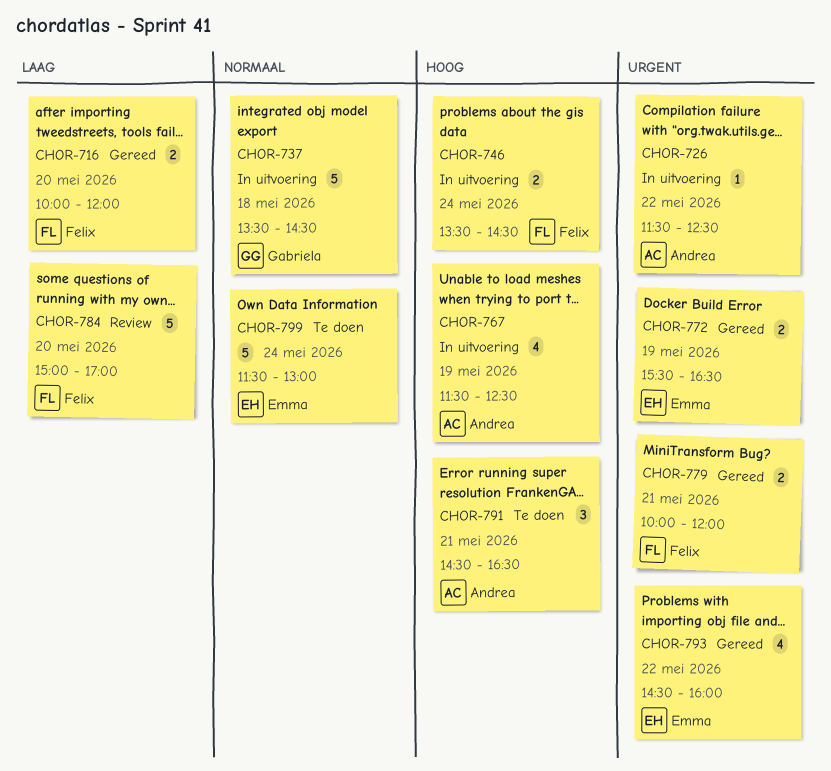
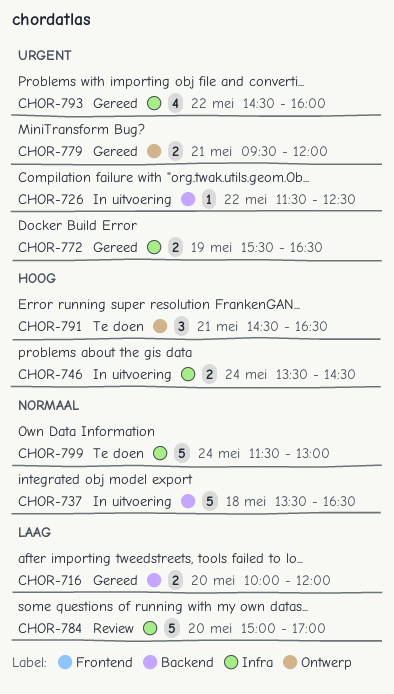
CHOR-737, ends: 14:30 -> 16:30
CHOR-767: present -> none
CHOR-779, begins: 10:00 -> 09:30

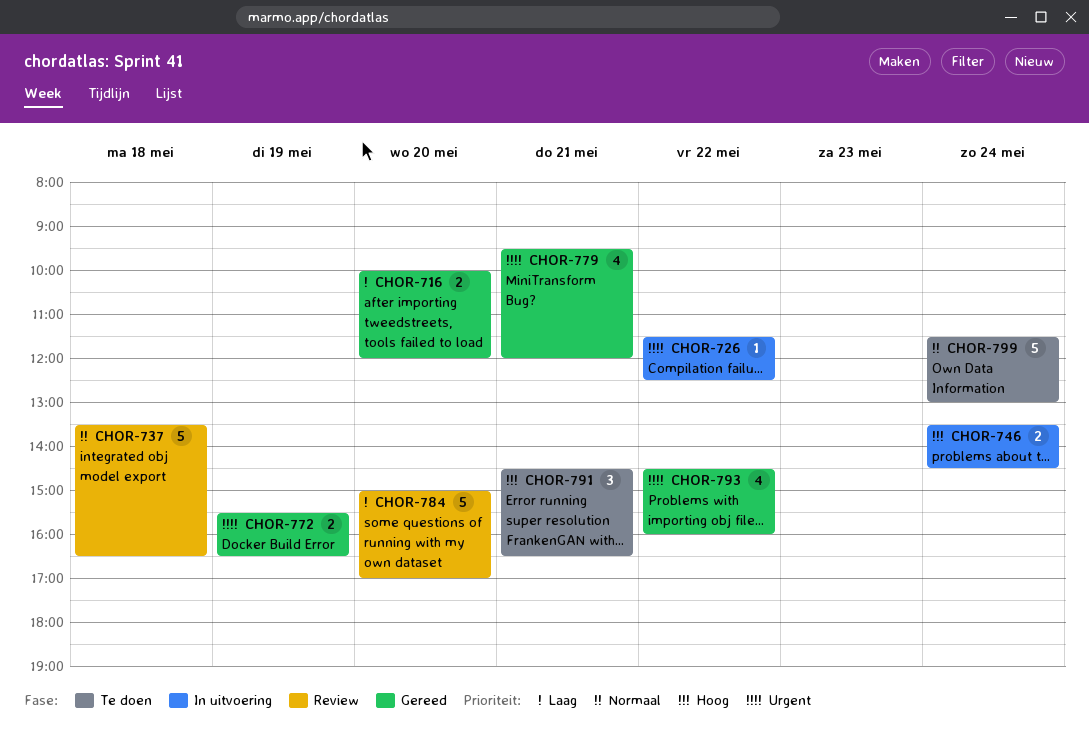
CHOR-737, status: In uitvoering -> Review
CHOR-779, estimate: 2 -> 4

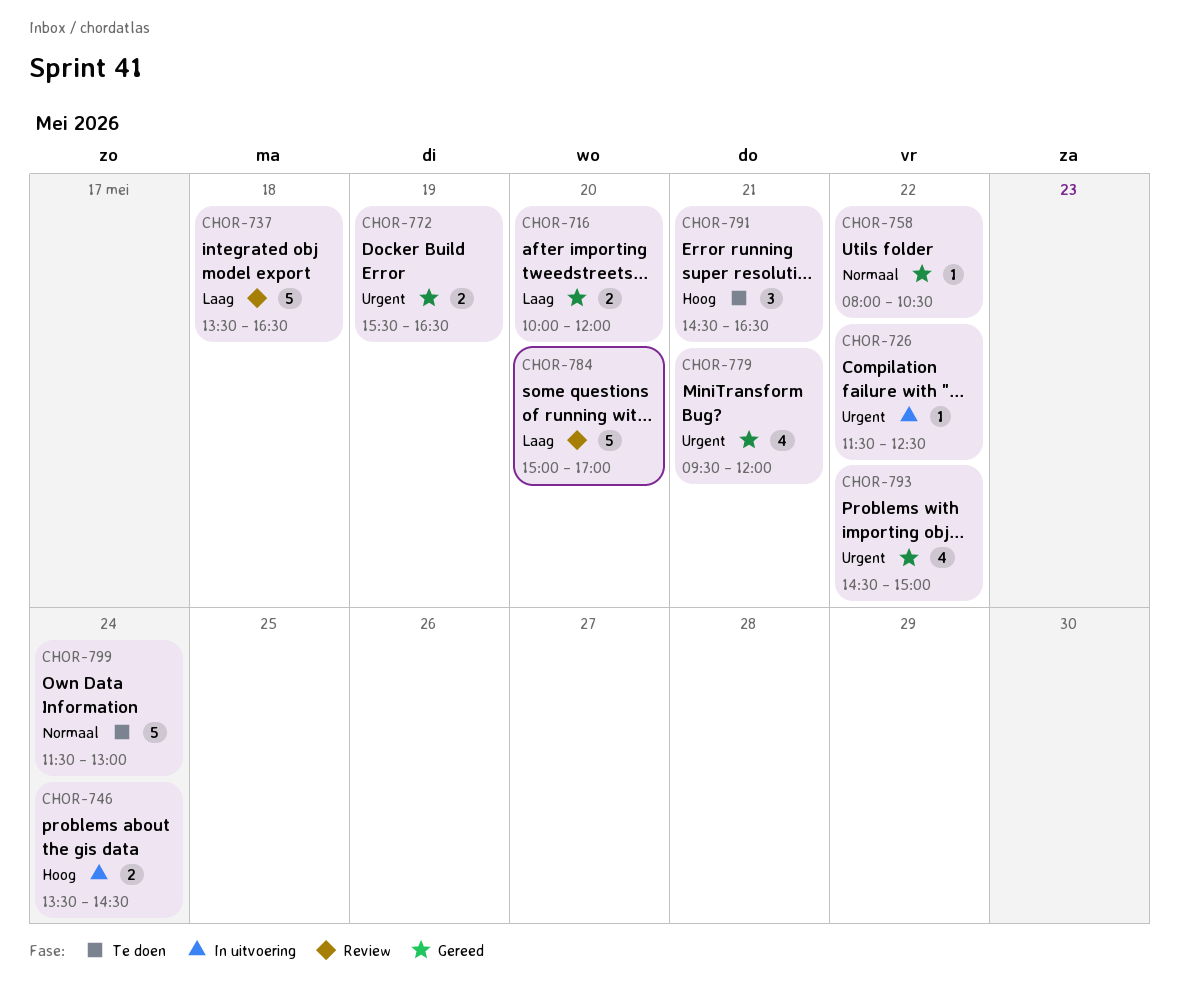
CHOR-737, priority: Normaal -> Laag
CHOR-758: none -> present
CHOR-793, ends: 16:00 -> 15:00

